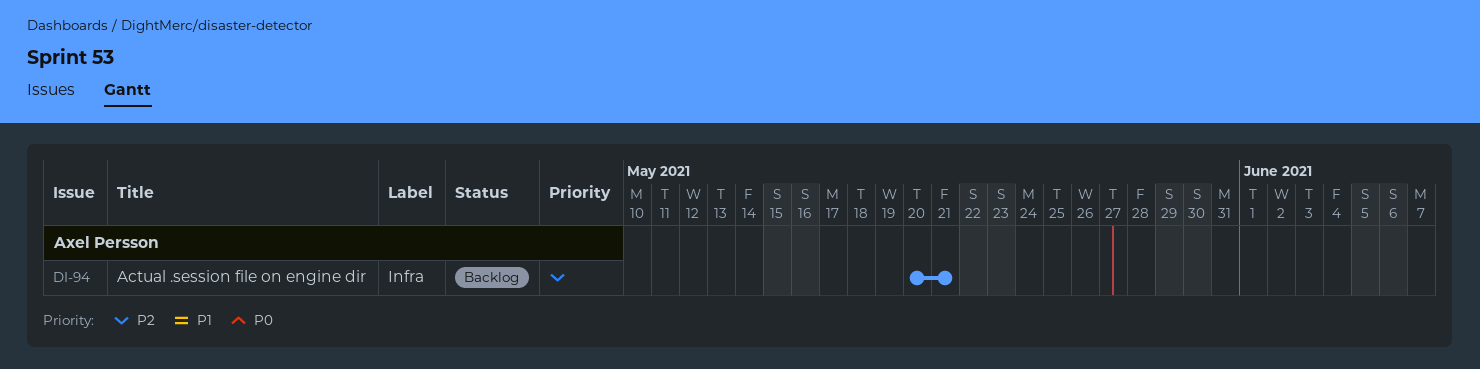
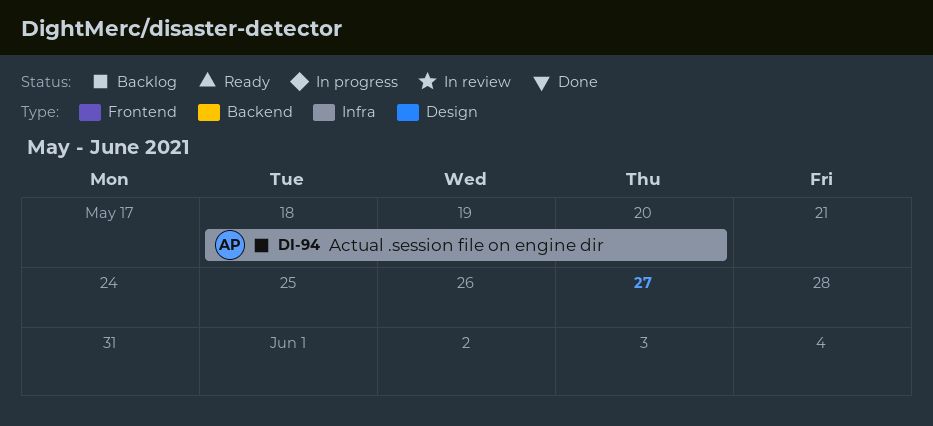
DI-94, start: May 20 -> May 18
DI-94, due: May 21 -> May 20

